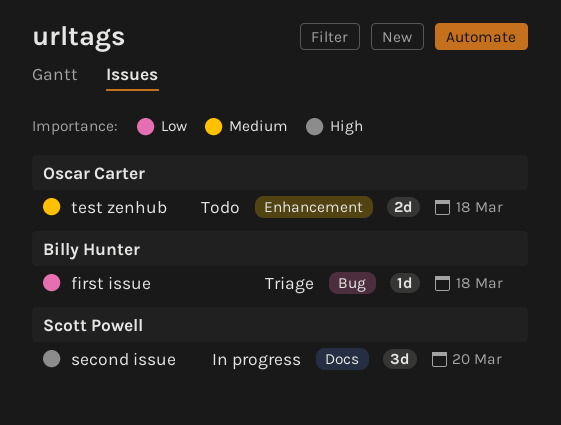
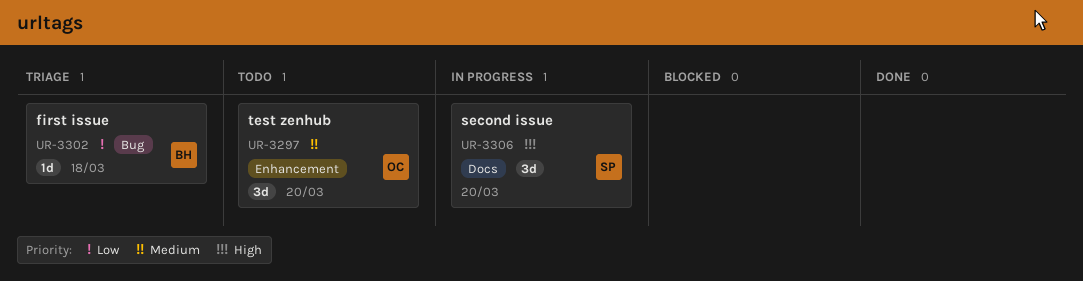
test zenhub, estimate: 2d -> 3d
test zenhub, due: Mar 18 -> Mar 20

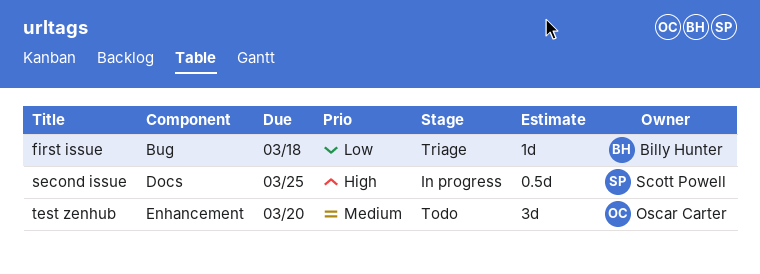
second issue, estimate: 3d -> 0.5d
second issue, due: Mar 20 -> Mar 25

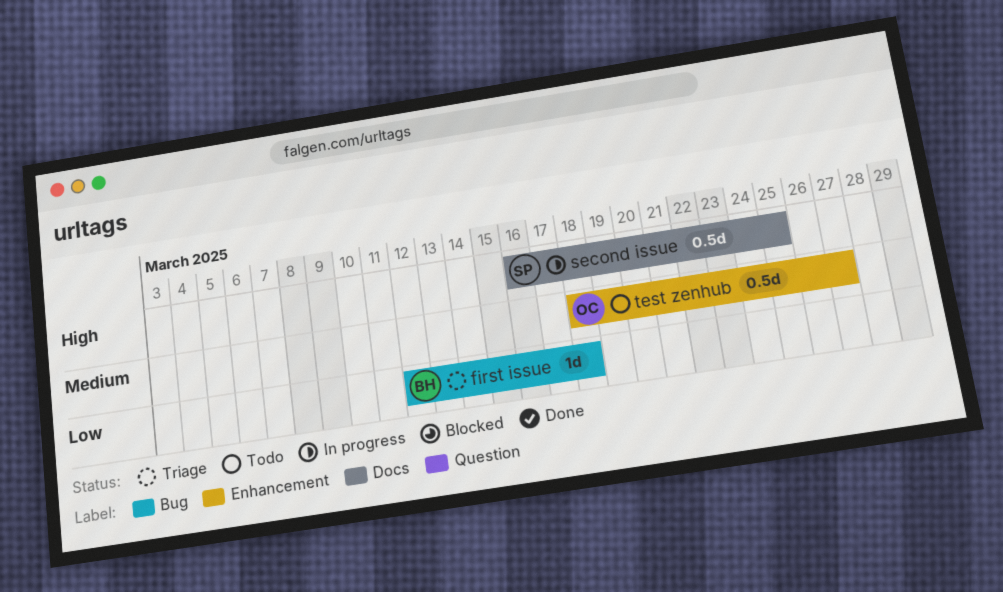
test zenhub, estimate: 3d -> 0.5d
test zenhub, due: Mar 20 -> Mar 27

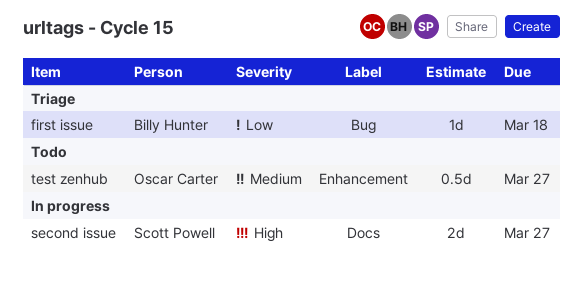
second issue, estimate: 0.5d -> 2d
second issue, due: Mar 25 -> Mar 27

